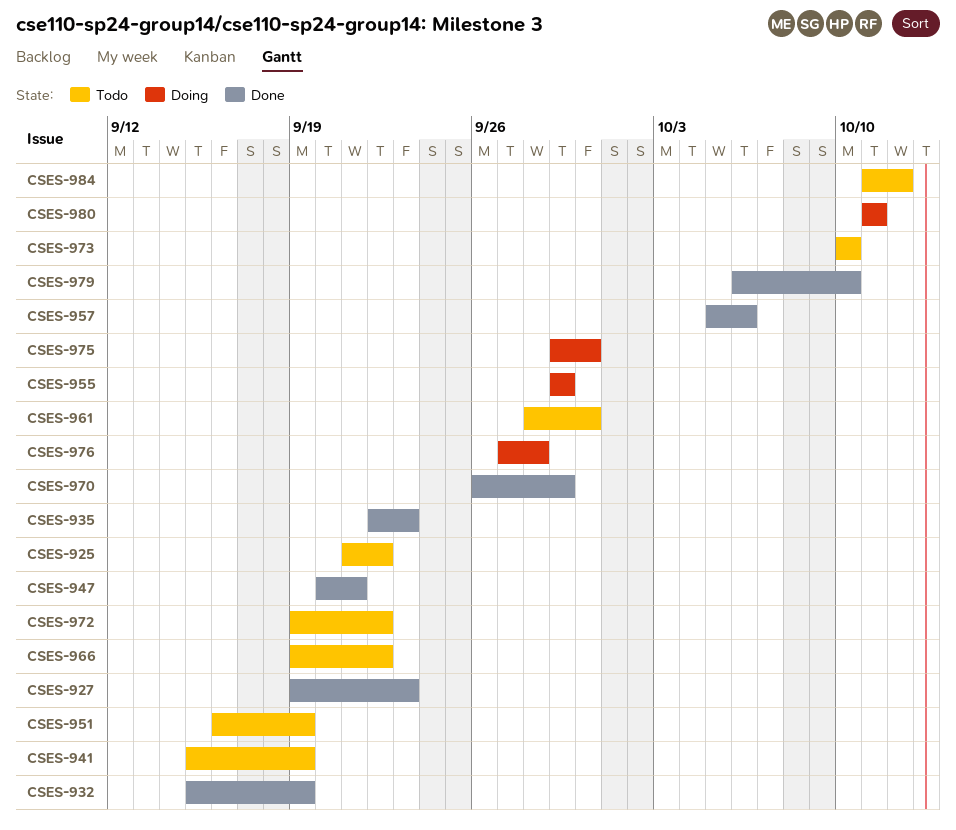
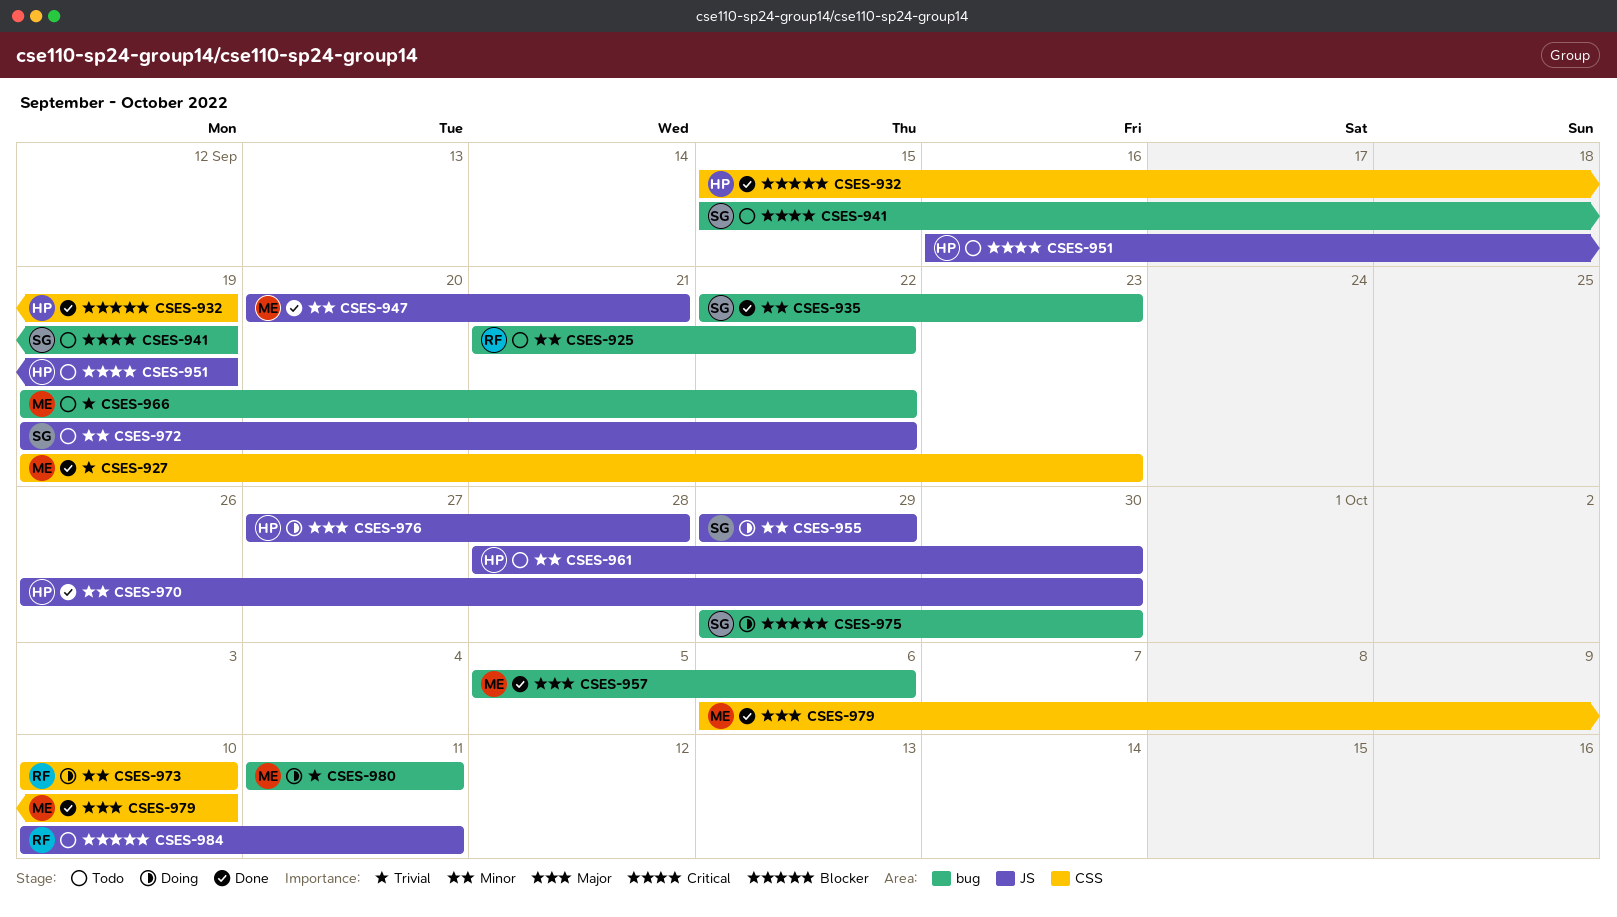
CSES-970, due: Sep 29 -> Sep 30
CSES-973, status: Todo -> Doing
CSES-984, start: Oct 11 -> Oct 10
CSES-984, due: Oct 12 -> Oct 11

